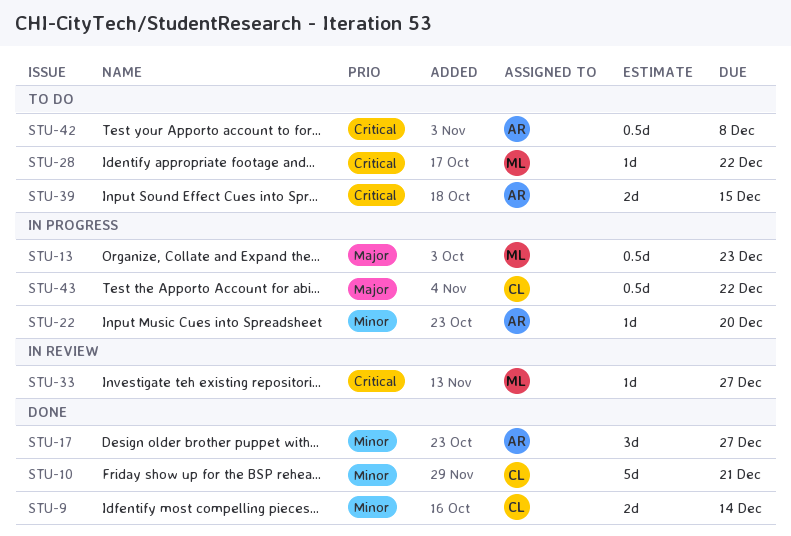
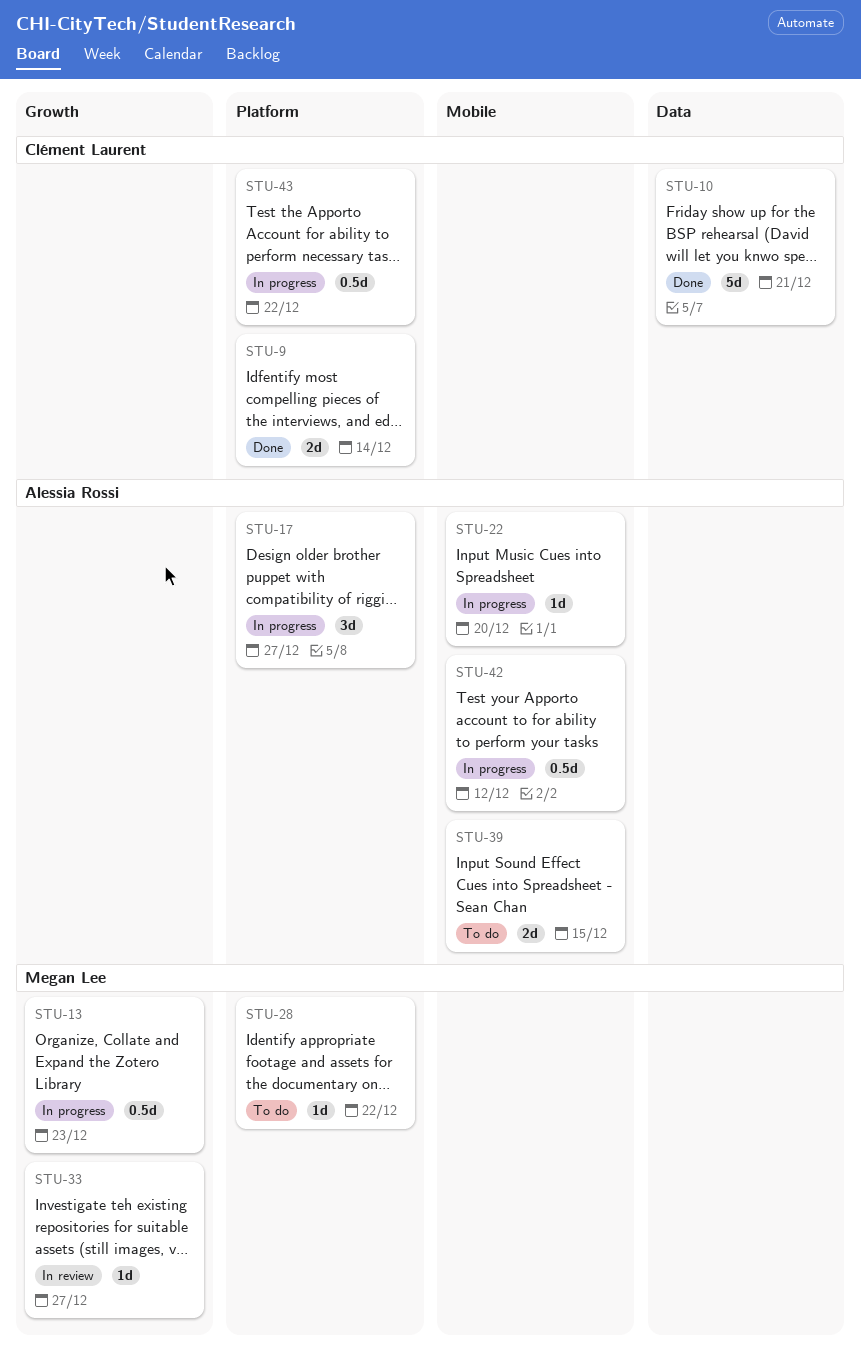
STU-17, status: Done -> In progress
STU-42, status: To do -> In progress
STU-42, due: Dec 8 -> Dec 12

